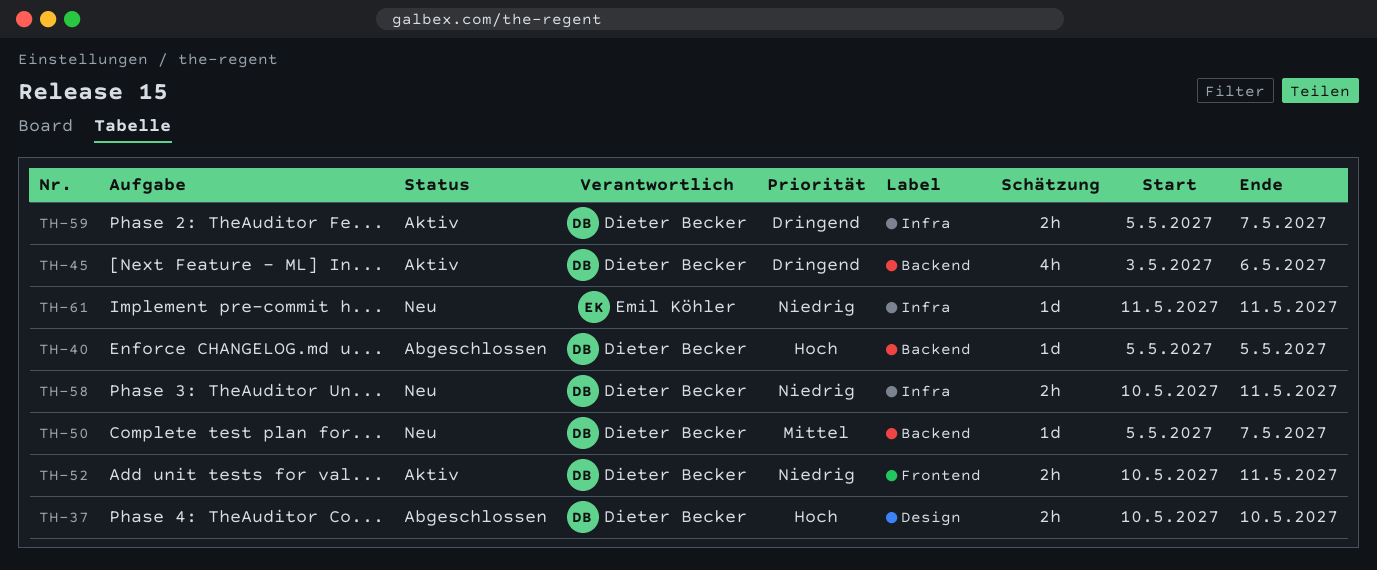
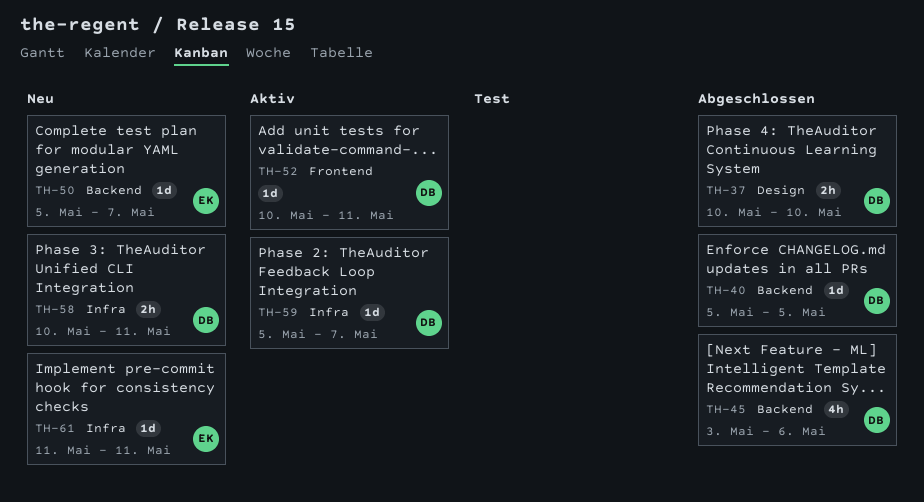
TH-45, status: Aktiv -> Abgeschlossen
TH-50, owner: Dieter Becker -> Emil Köhler
TH-52, estimate: 2h -> 1d
TH-59, estimate: 2h -> 1d

